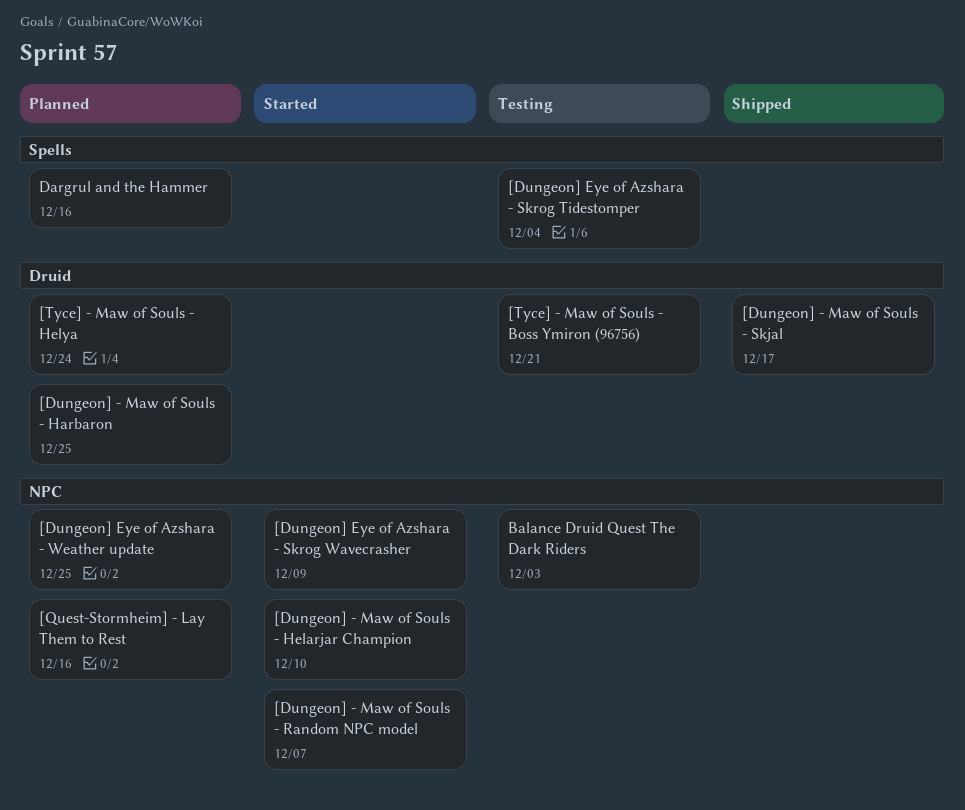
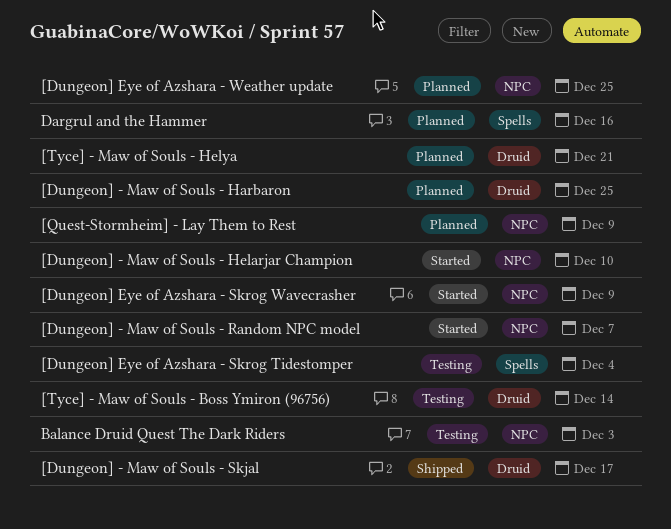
[Quest-Stormheim] - Lay Them to Rest, due: Dec 16 -> Dec 9
[Tyce] - Maw of Souls - Boss Ymiron (96756), due: Dec 21 -> Dec 14
[Tyce] - Maw of Souls - Helya, due: Dec 24 -> Dec 21

